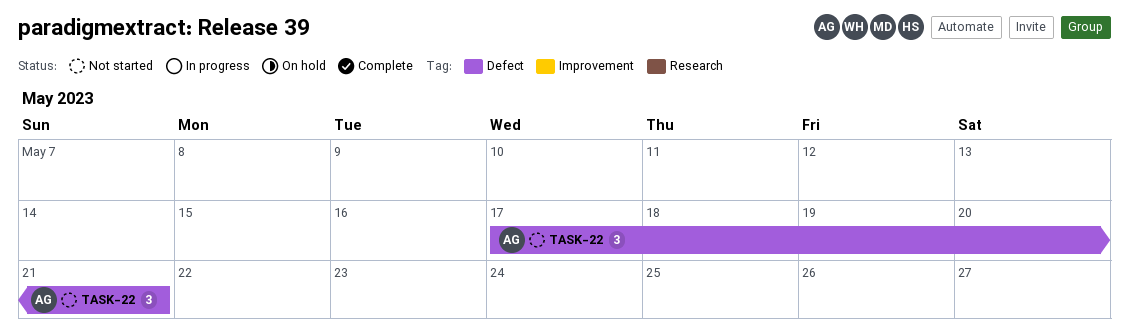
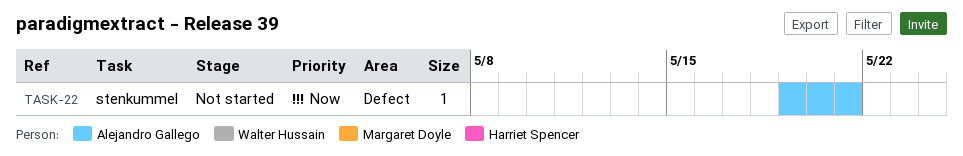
TASK-22, estimate: 3 -> 1
TASK-22, start: May 17 -> May 19

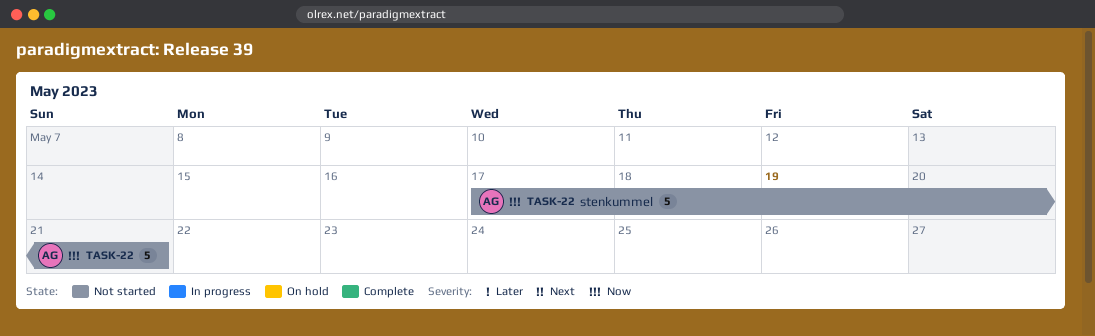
TASK-22, estimate: 1 -> 5
TASK-22, start: May 19 -> May 17

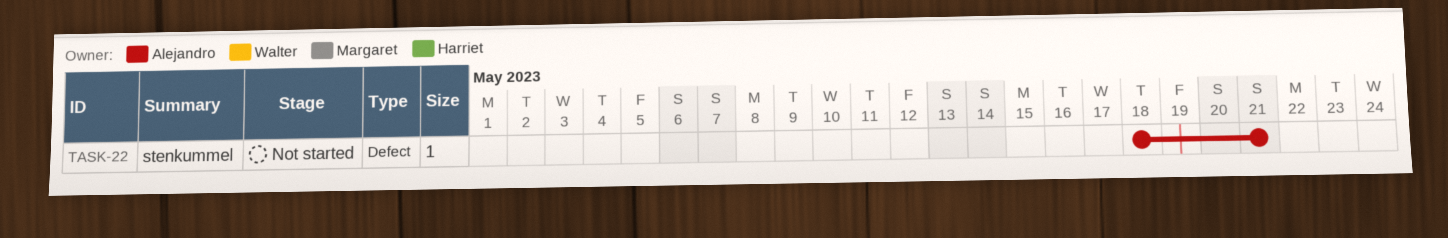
TASK-22, estimate: 5 -> 1
TASK-22, start: May 17 -> May 18

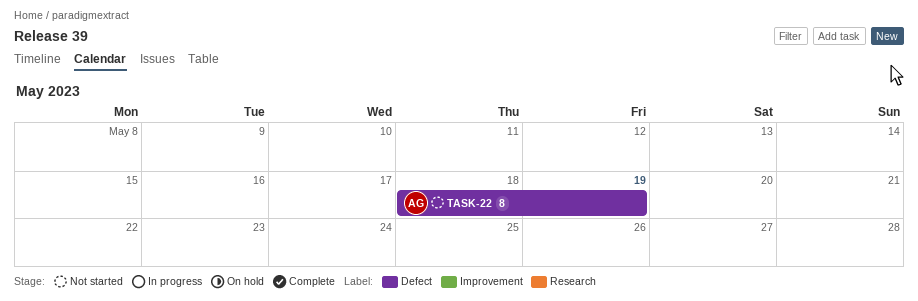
TASK-22, estimate: 1 -> 8
TASK-22, due: May 21 -> May 19

